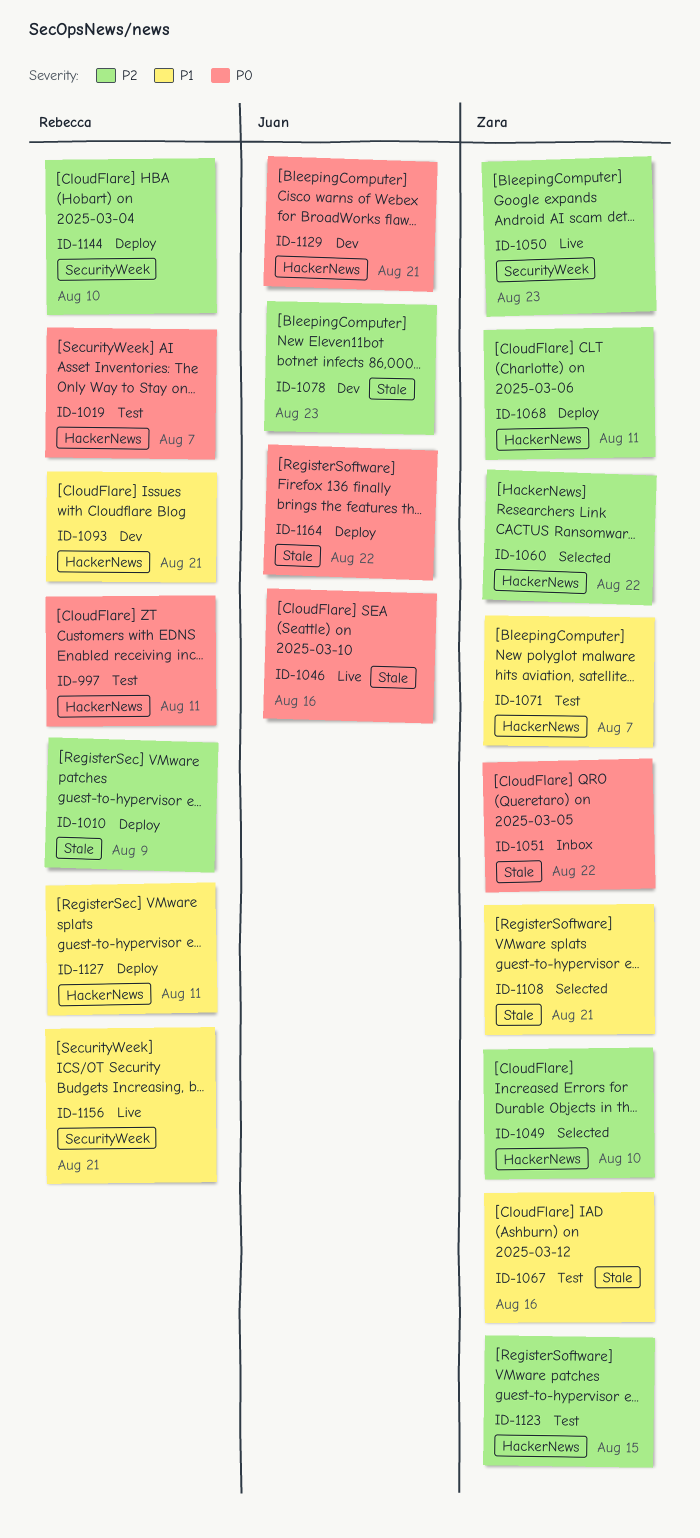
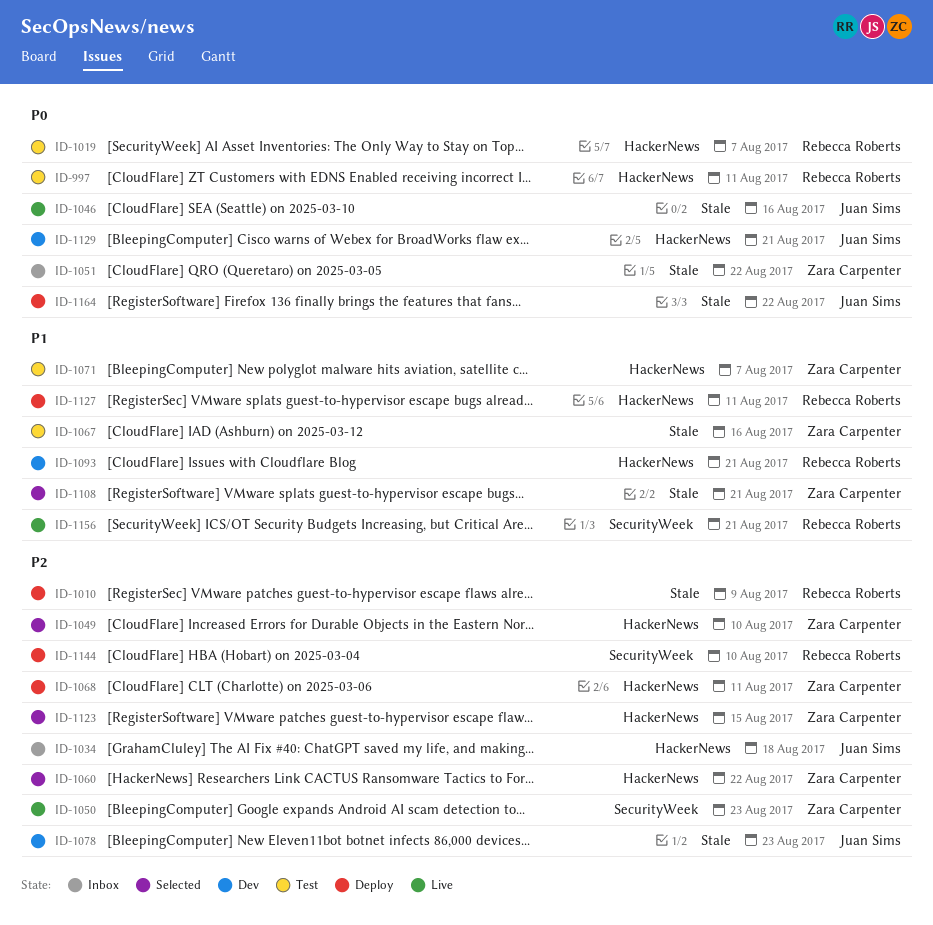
ID-1034: none -> present
ID-1123, status: Test -> Selected

